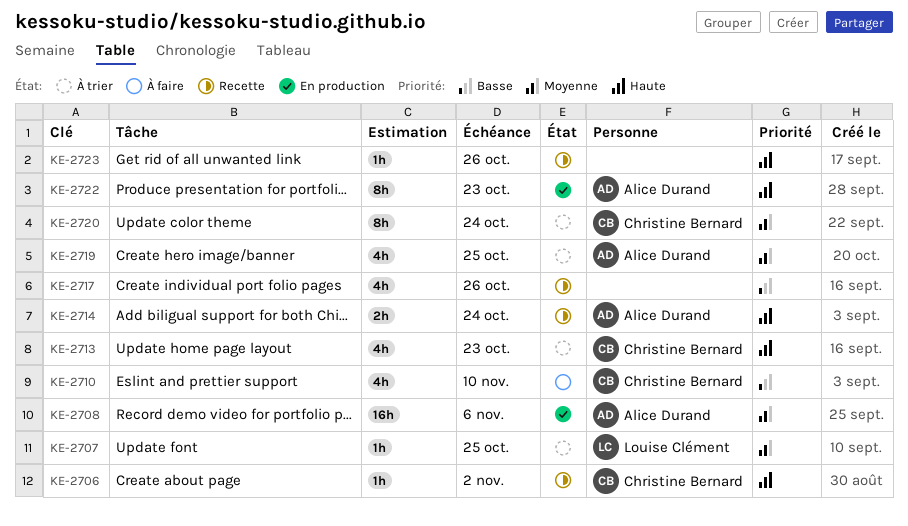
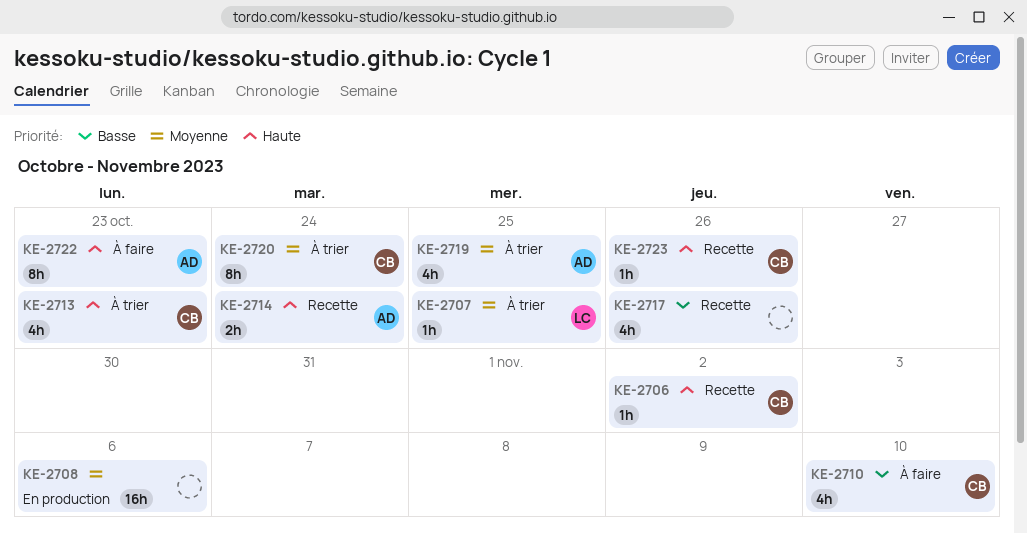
KE-2708, owner: Alice Durand -> none
KE-2722, status: En production -> À faire
KE-2723, owner: none -> Christine Bernard

